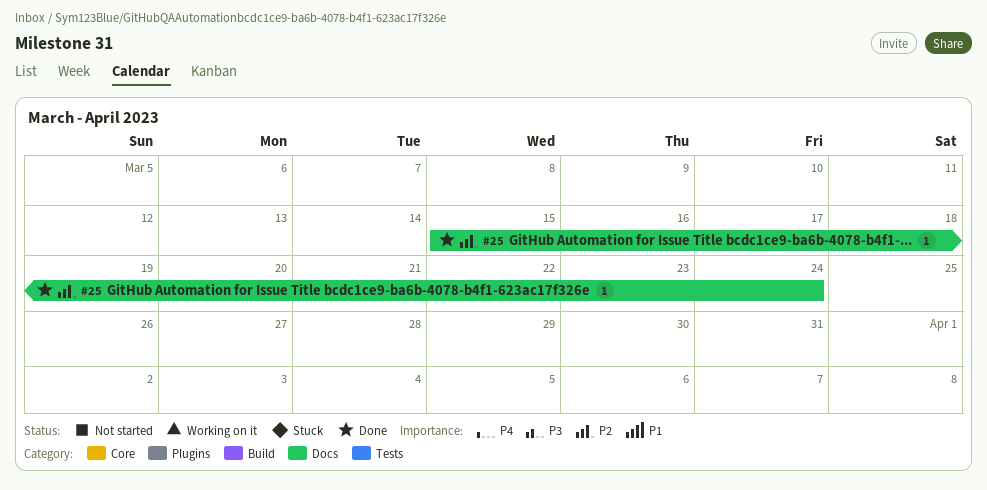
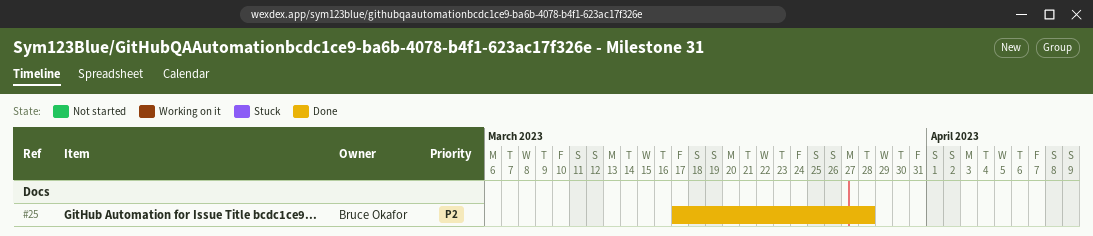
#25, start: Mar 15 -> Mar 17
#25, due: Mar 24 -> Mar 28

